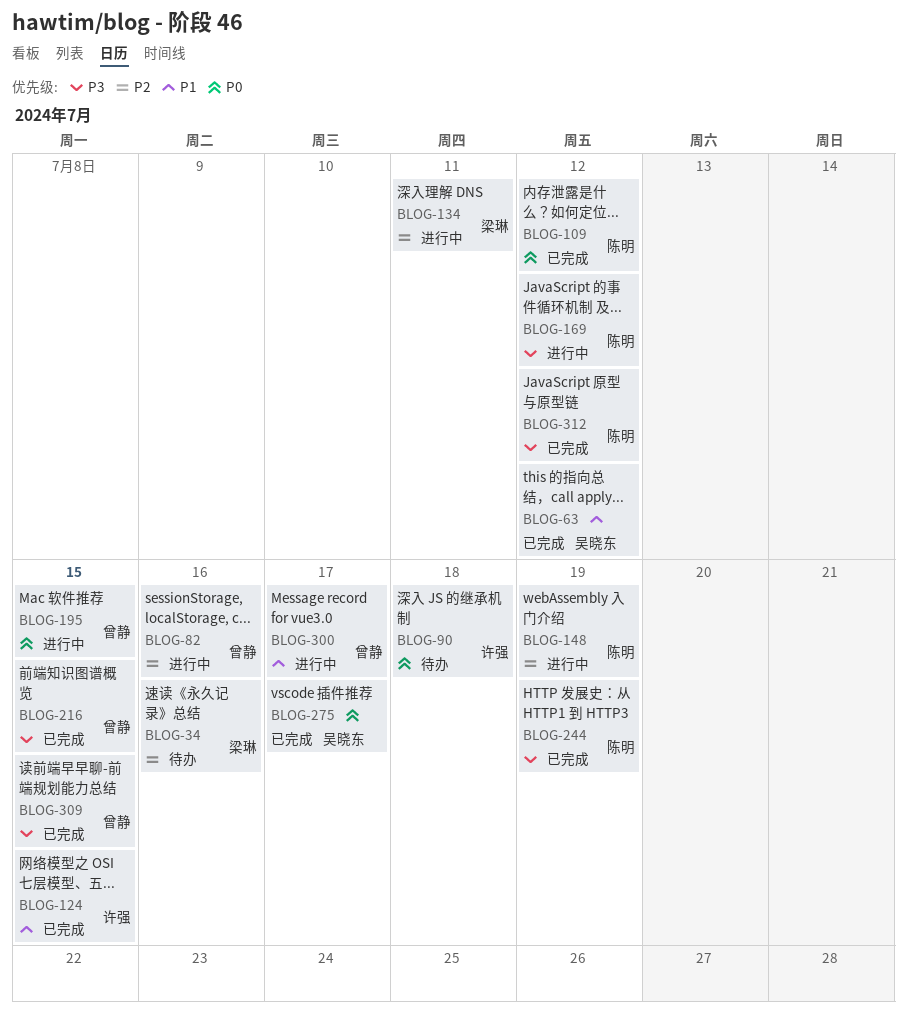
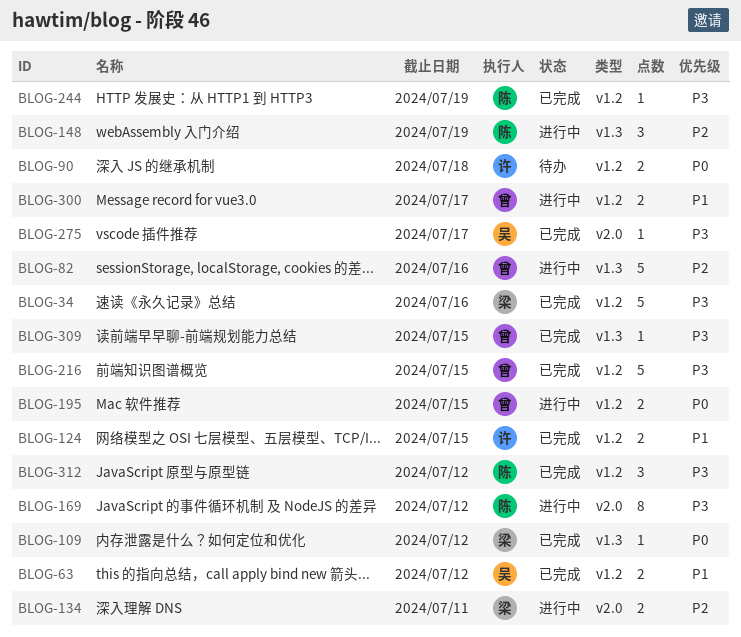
BLOG-34, status: 待办 -> 已完成
BLOG-34, priority: P2 -> P3
BLOG-109, owner: 陈明 -> 梁琳
BLOG-275, priority: P0 -> P3

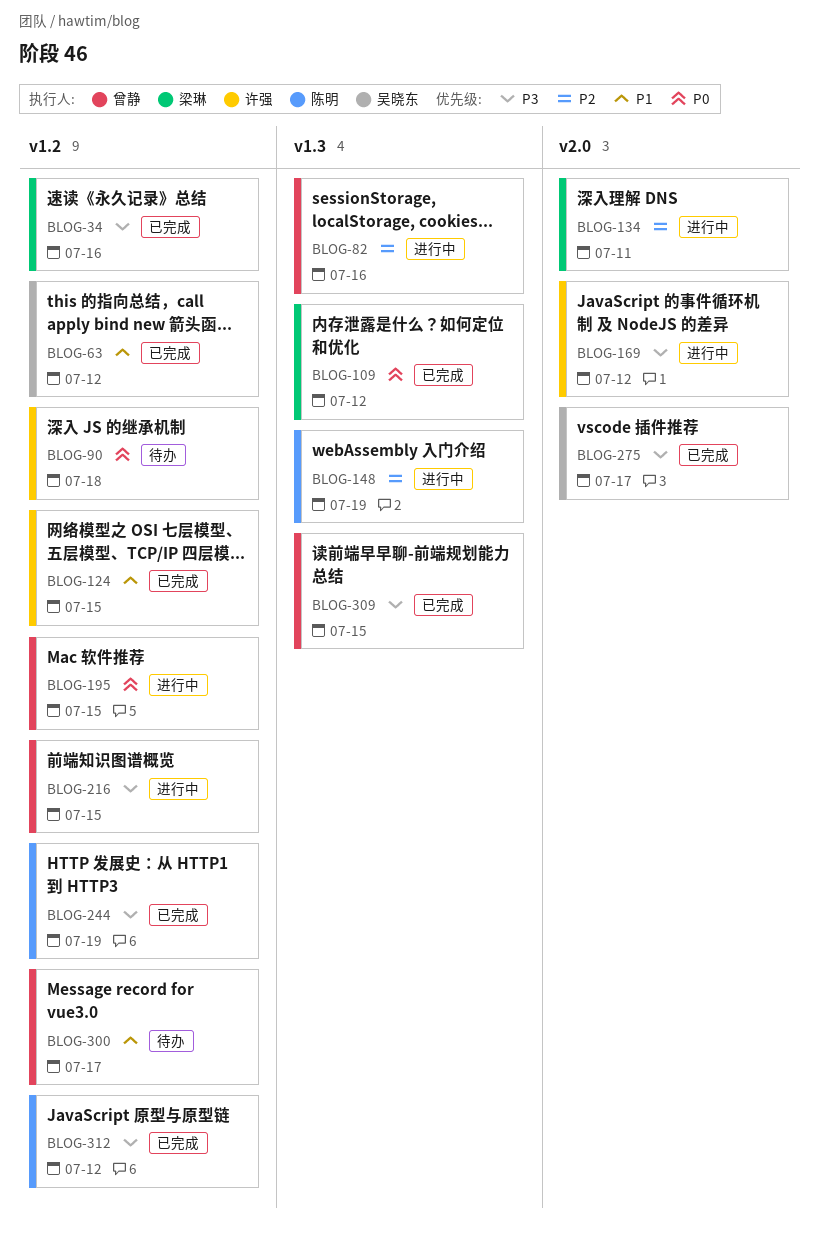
BLOG-169, owner: 陈明 -> 许强
BLOG-216, status: 已完成 -> 进行中
BLOG-300, status: 进行中 -> 待办

